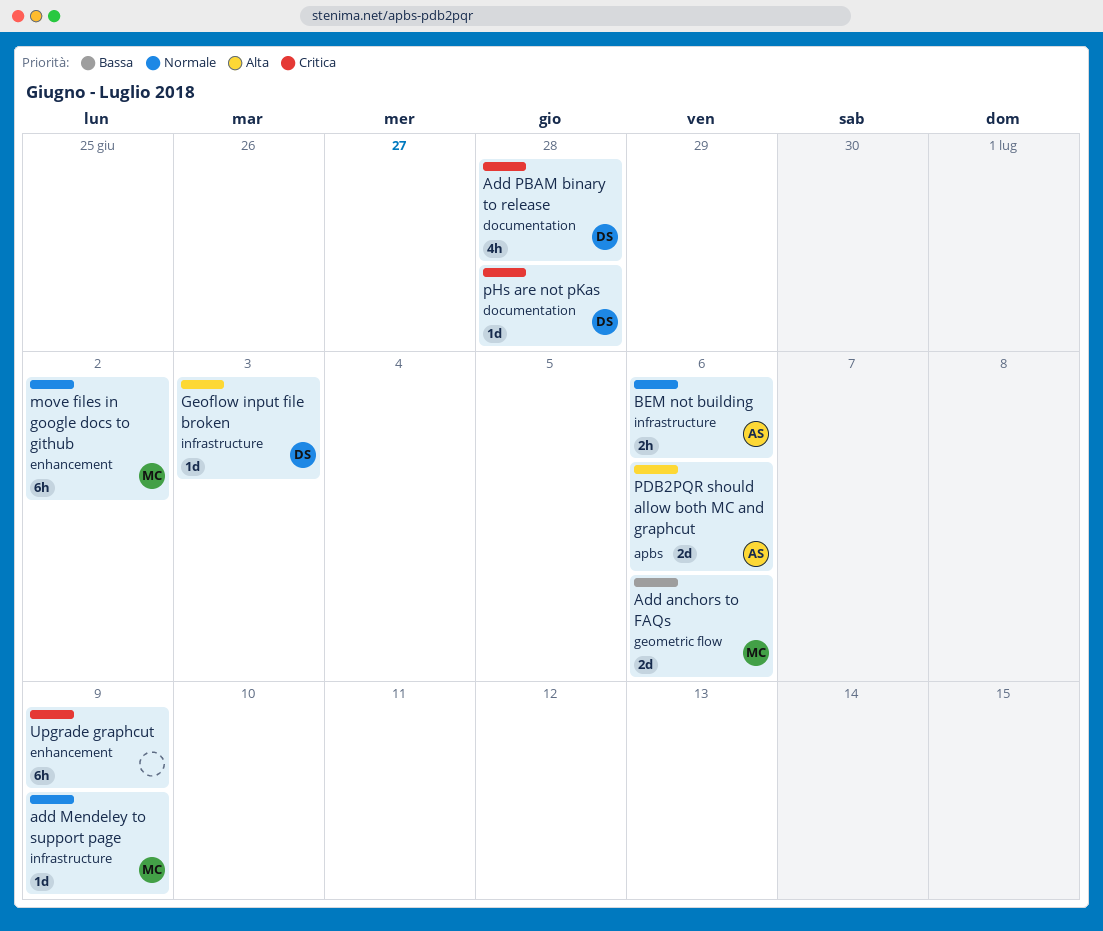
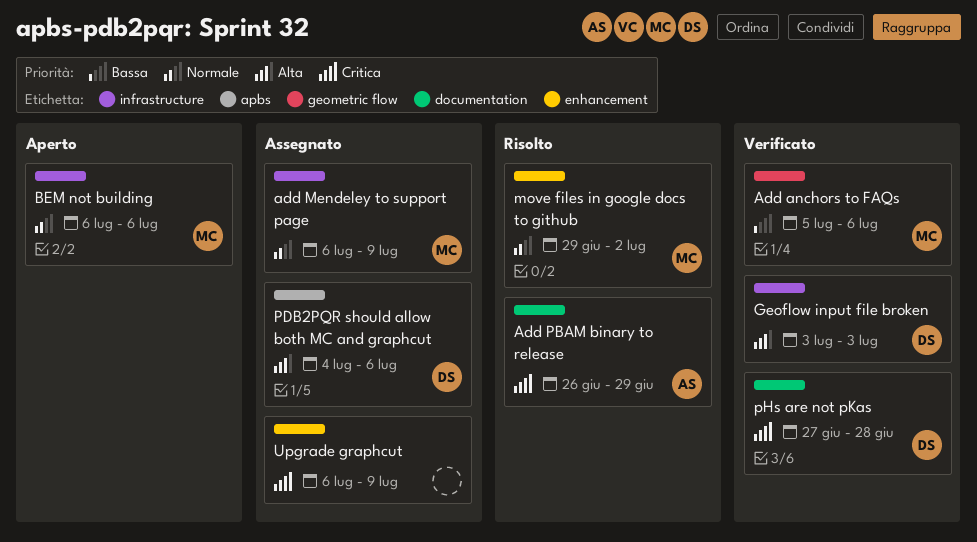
Add PBAM binary to release, owner: DS -> AS
Add PBAM binary to release, due: Jun 28 -> Jun 29
BEM not building, owner: AS -> MC
PDB2PQR should allow both MC and graphcut, owner: AS -> DS

